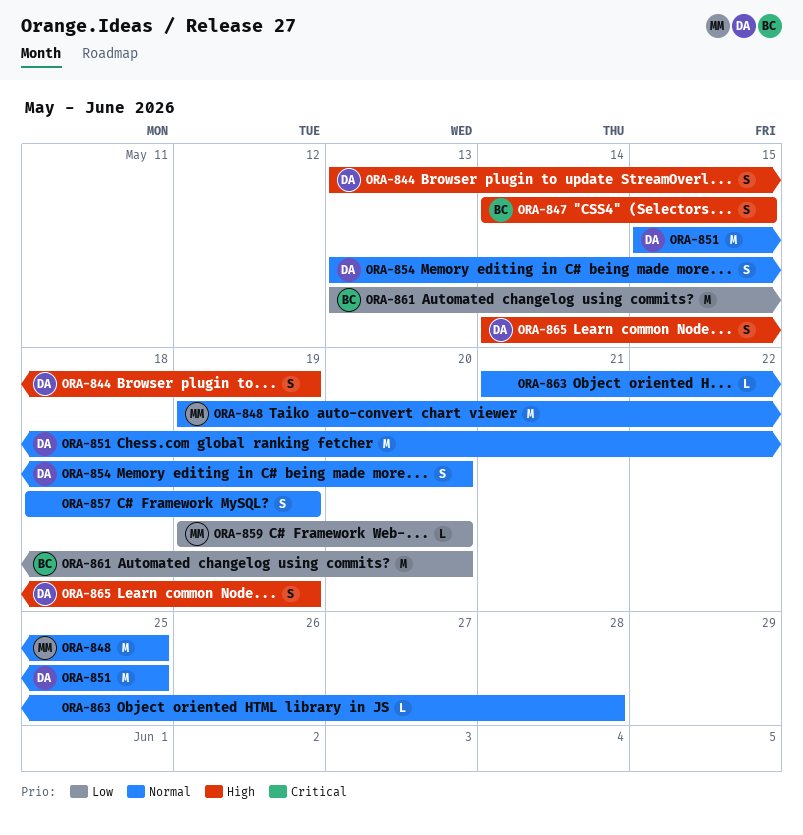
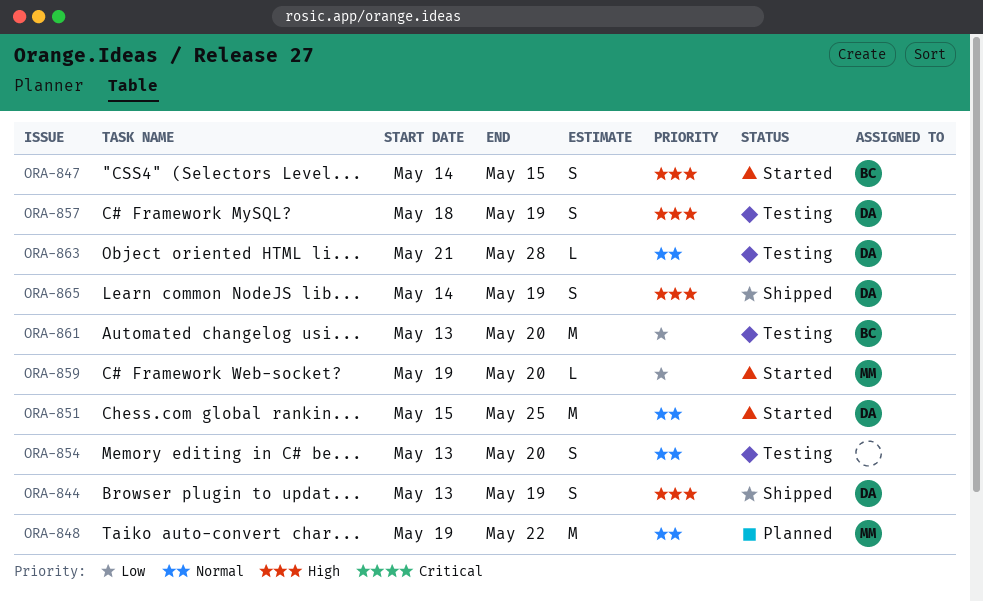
ORA-848, due: May 25 -> May 22
ORA-854, owner: DA -> none
ORA-857, owner: none -> DA
ORA-857, priority: Normal -> High
ORA-863, owner: none -> DA

